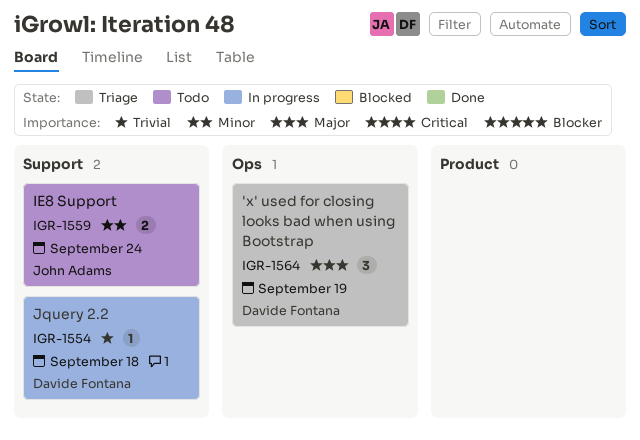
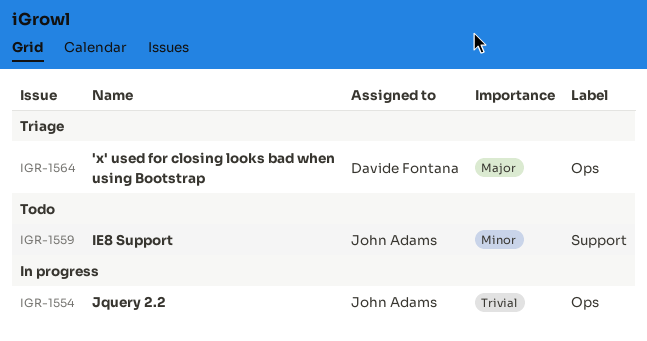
IGR-1554, owner: Davide Fontana -> John Adams
IGR-1554, label: Support -> Ops

